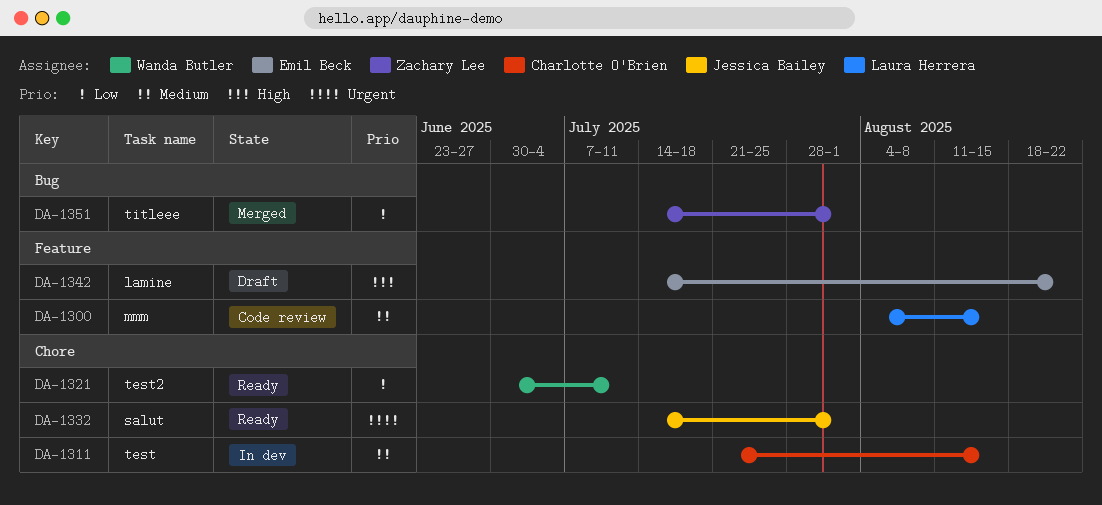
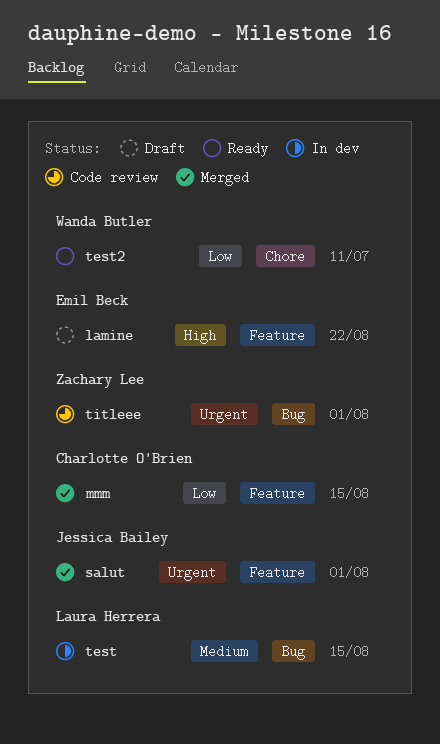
mmm, status: Code review -> Merged
mmm, owner: Laura Herrera -> Charlotte O'Brien
mmm, priority: Medium -> Low
salut, status: Ready -> Merged
salut, label: Chore -> Feature
test, owner: Charlotte O'Brien -> Laura Herrera
test, label: Chore -> Bug
titleee, status: Merged -> Code review
titleee, priority: Low -> Urgent

